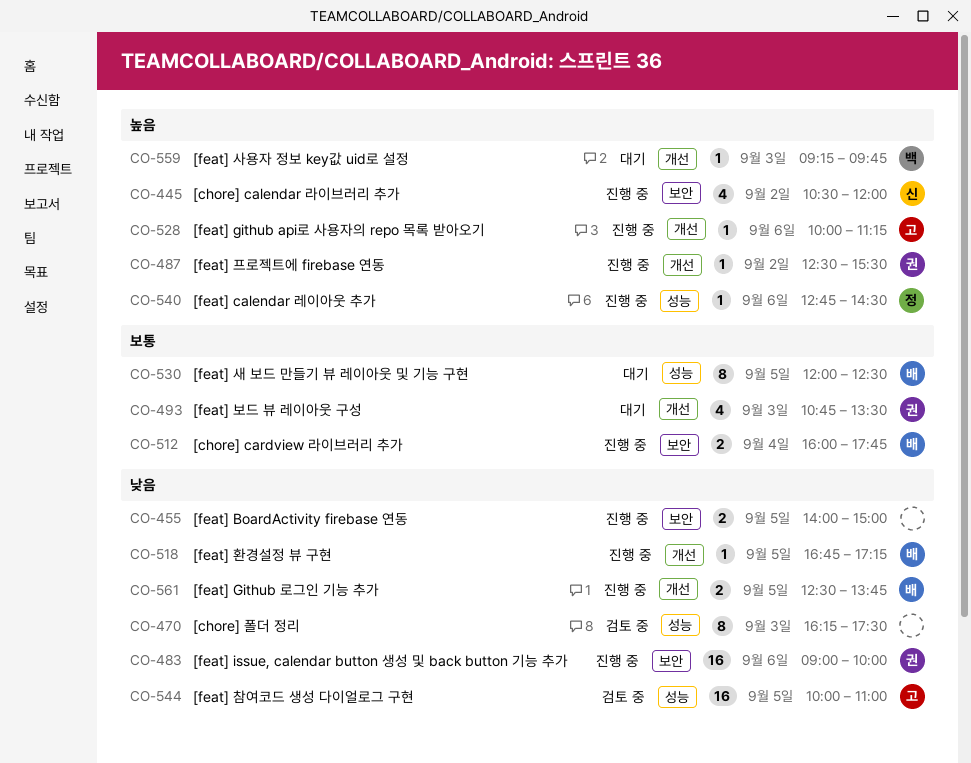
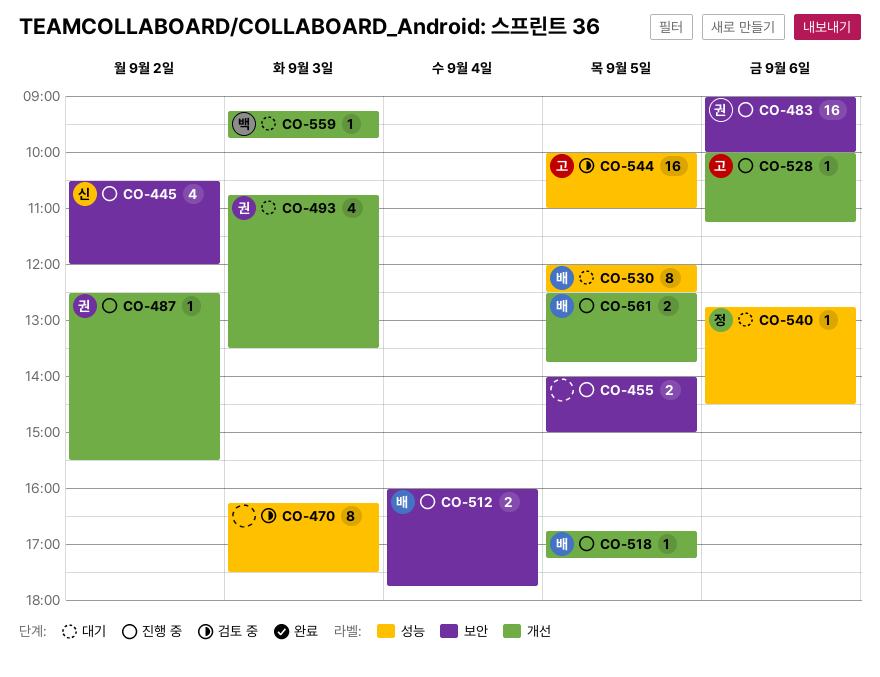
CO-540, status: 진행 중 -> 대기

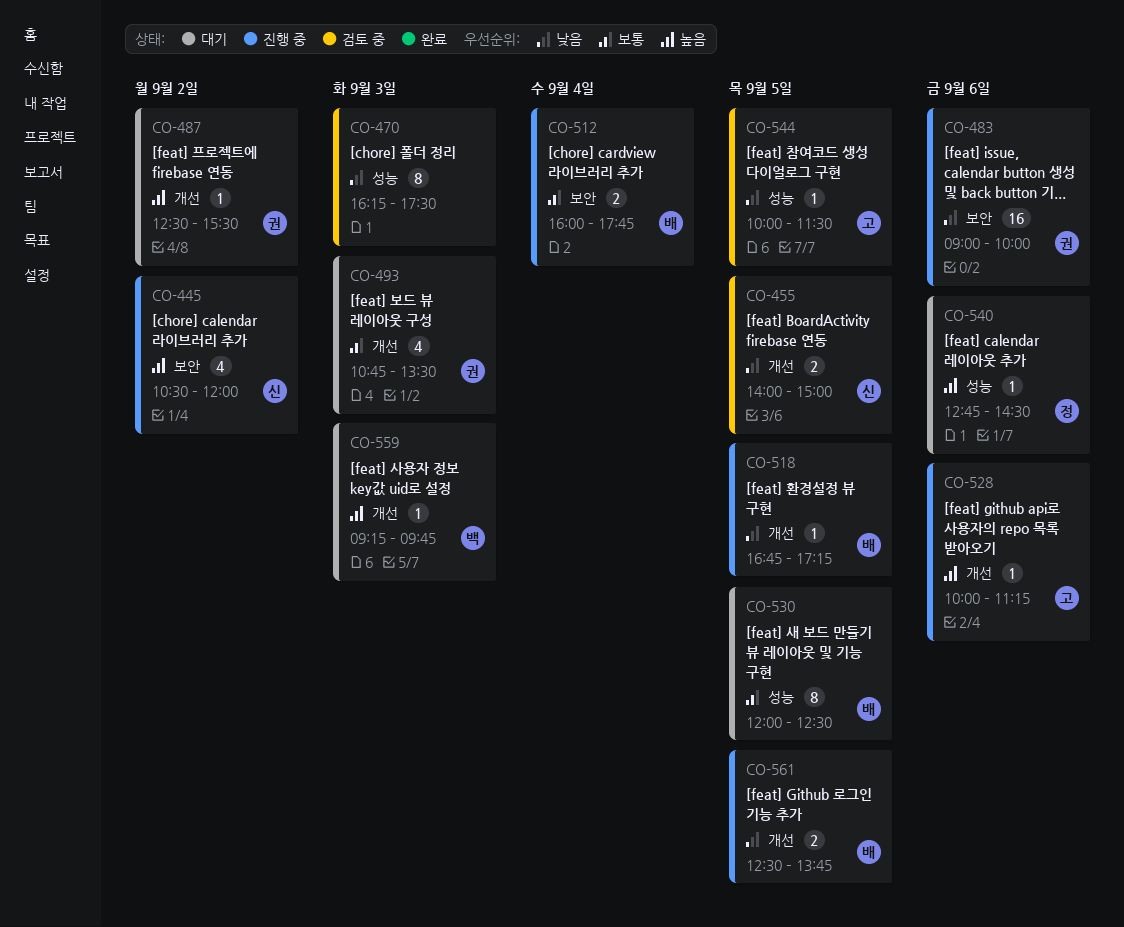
CO-455, status: 진행 중 -> 검토 중
CO-455, owner: none -> 신
CO-455, label: 보안 -> 개선
CO-487, status: 진행 중 -> 대기
CO-544, estimate: 16 -> 1
CO-544, ends: 11:00 -> 11:30

